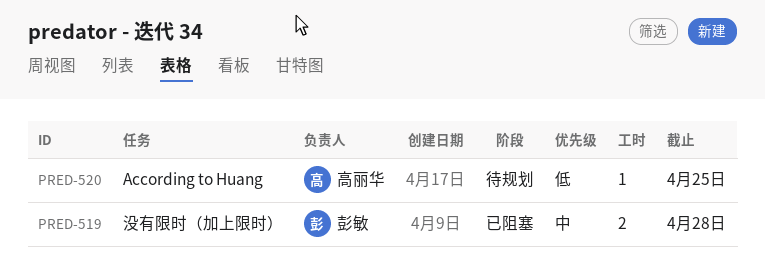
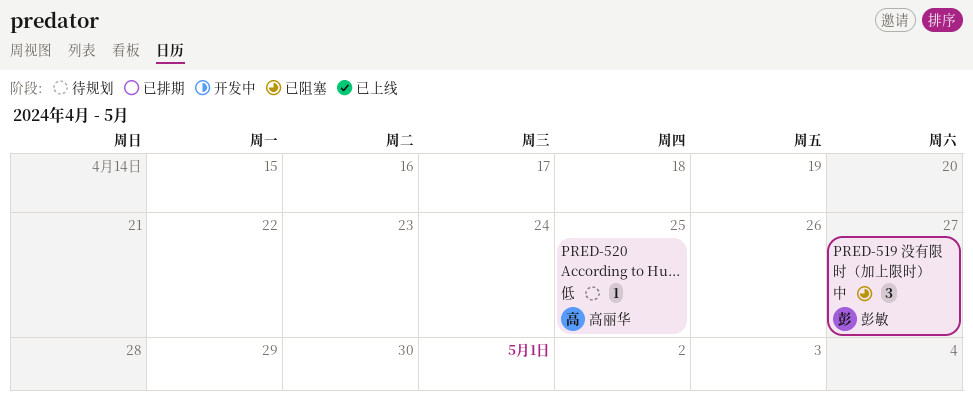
PRED-519, estimate: 2 -> 3
PRED-519, due: Apr 28 -> Apr 27

